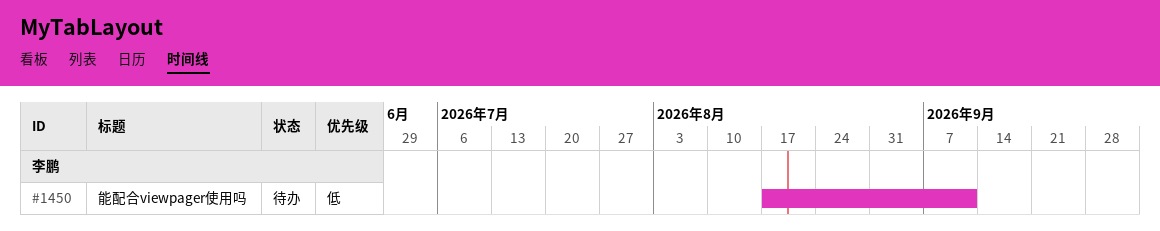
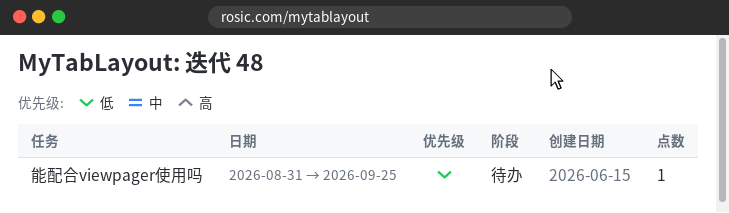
能配合viewpager使用吗, start: Aug 17 -> Aug 31
能配合viewpager使用吗, due: Sep 11 -> Sep 25

